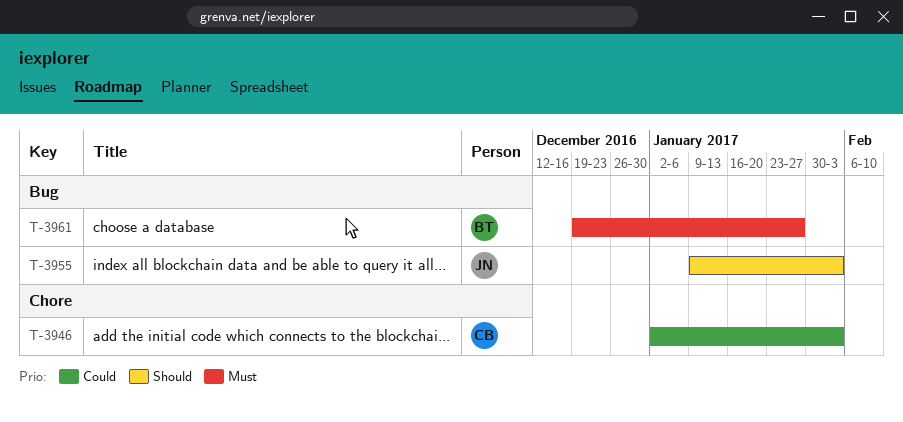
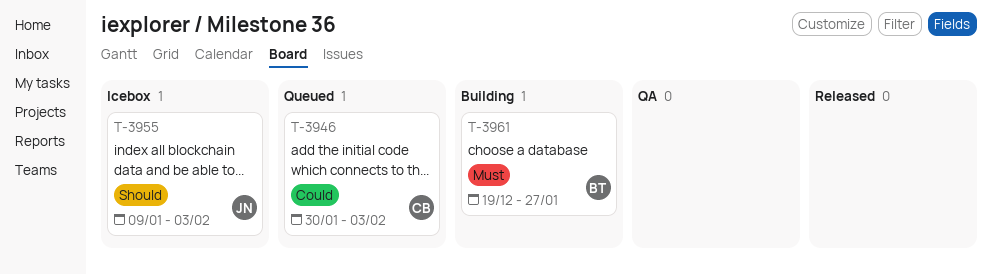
T-3946, start: Jan 2 -> Jan 30

